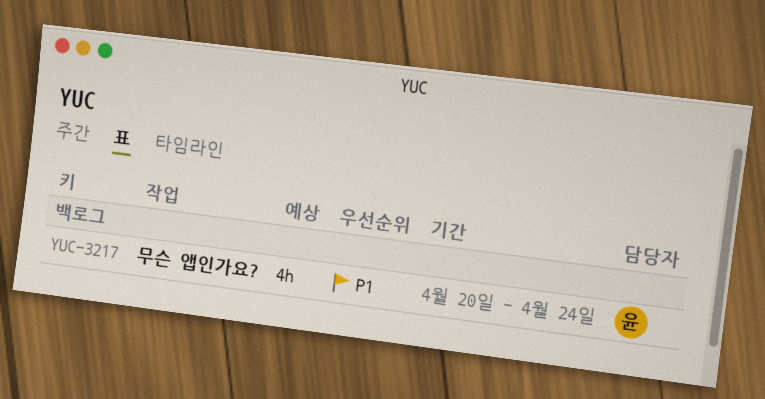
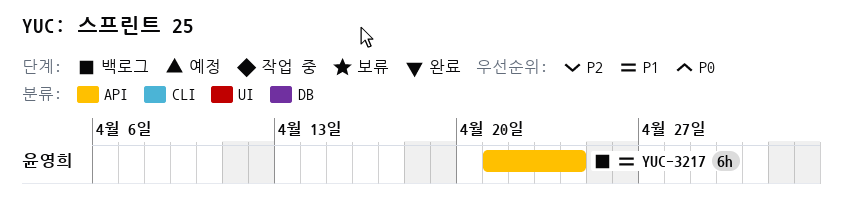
YUC-3217, estimate: 4h -> 6h
YUC-3217, start: Apr 20 -> Apr 21

